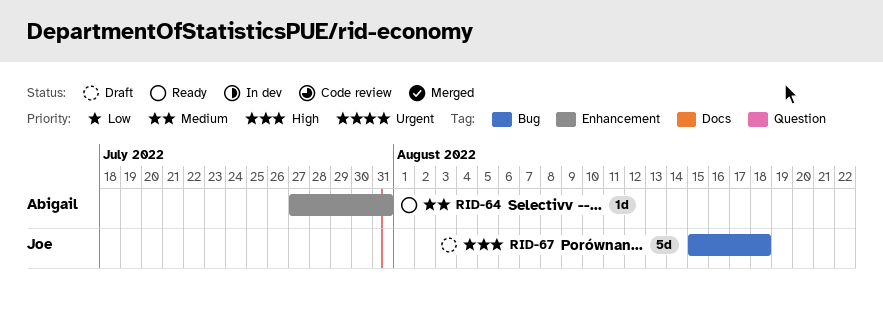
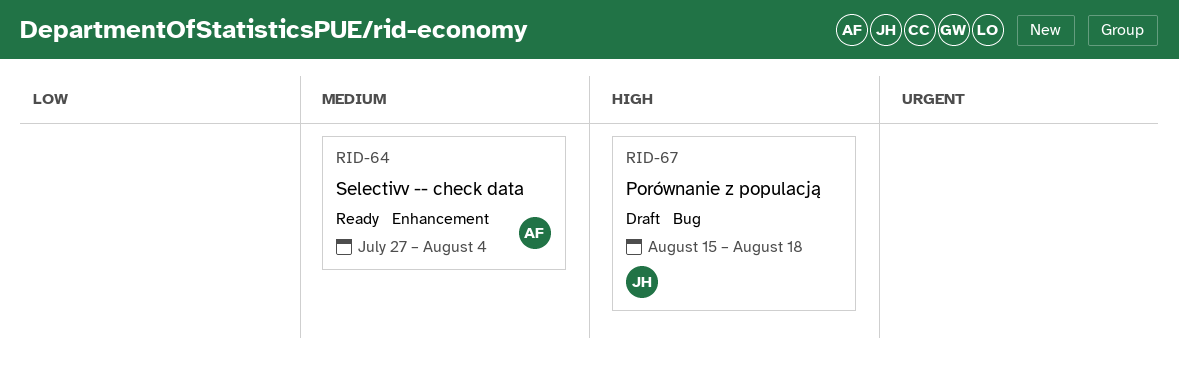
RID-64, due: Jul 31 -> Aug 4

